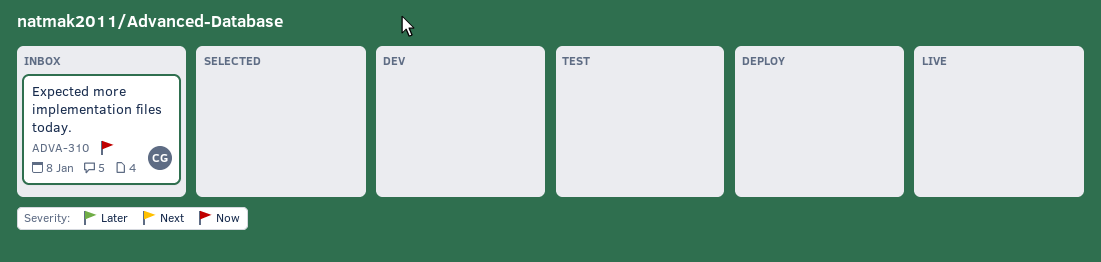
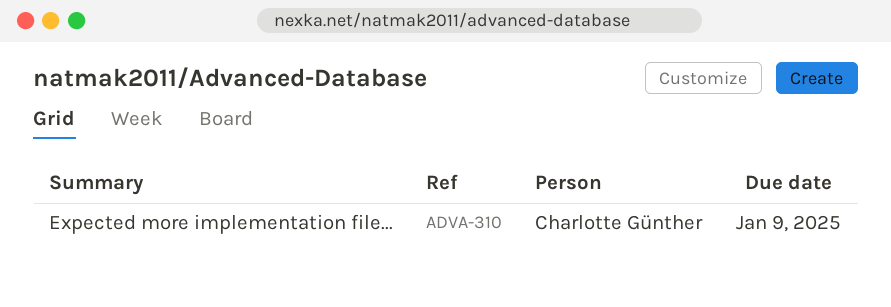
ADVA-310, due: Jan 8 -> Jan 9

